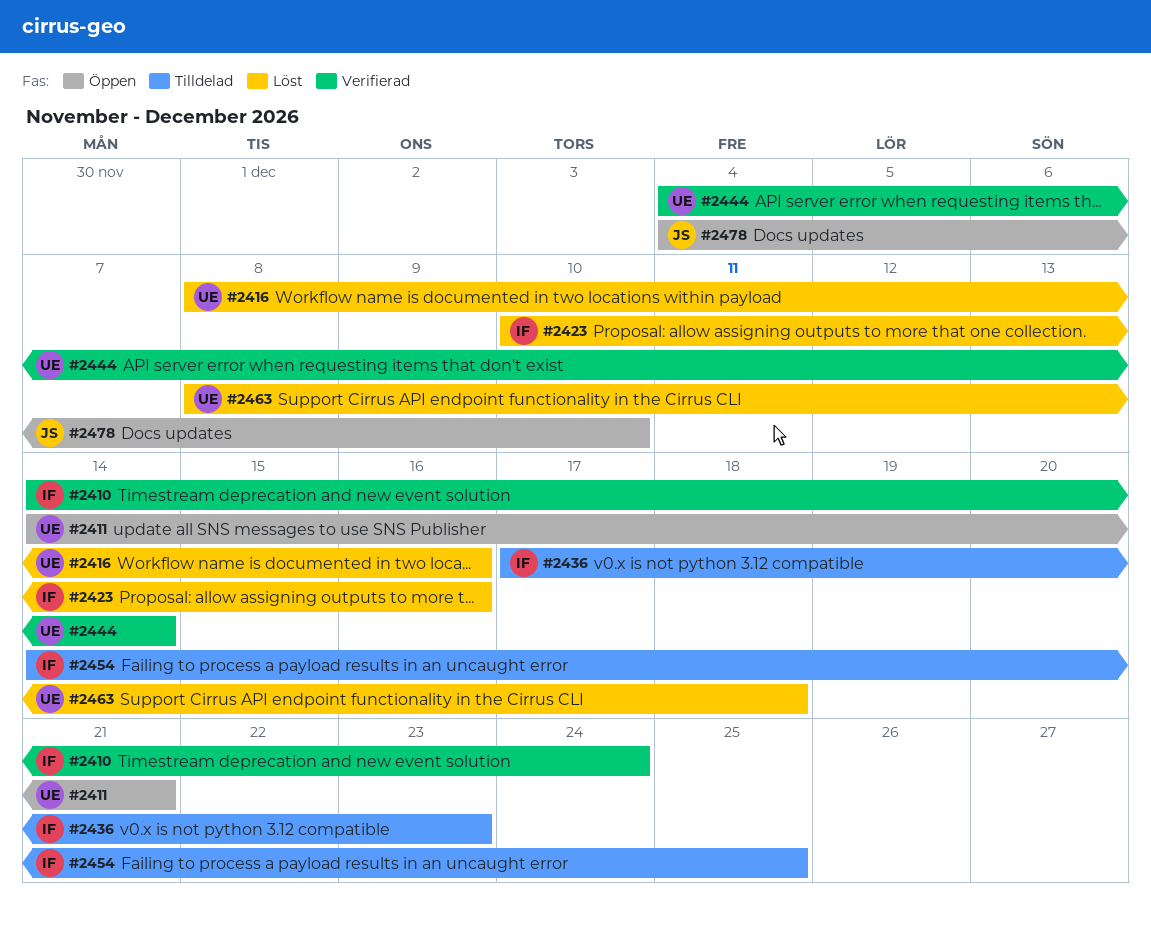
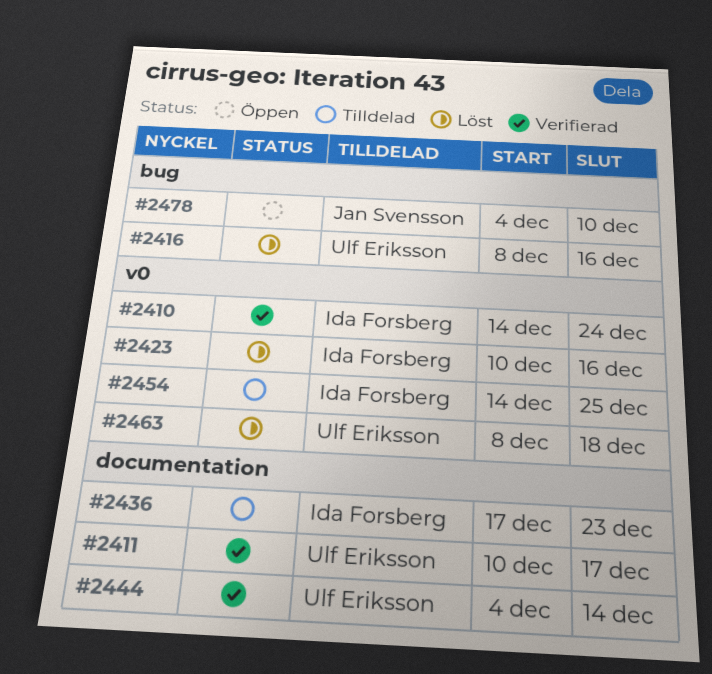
#2411, status: Öppen -> Verifierad
#2411, start: Dec 14 -> Dec 10
#2411, due: Dec 21 -> Dec 17

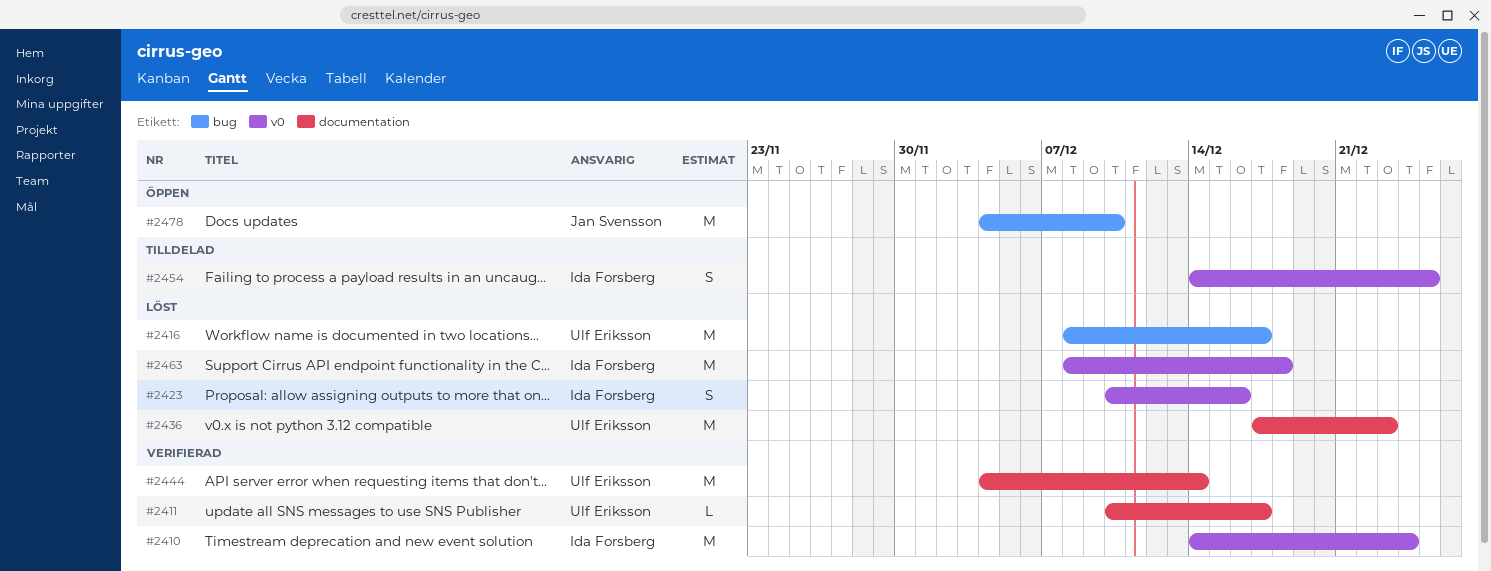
#2416, due: Dec 16 -> Dec 17
#2436, status: Tilldelad -> Löst
#2436, owner: Ida Forsberg -> Ulf Eriksson
#2463, owner: Ulf Eriksson -> Ida Forsberg

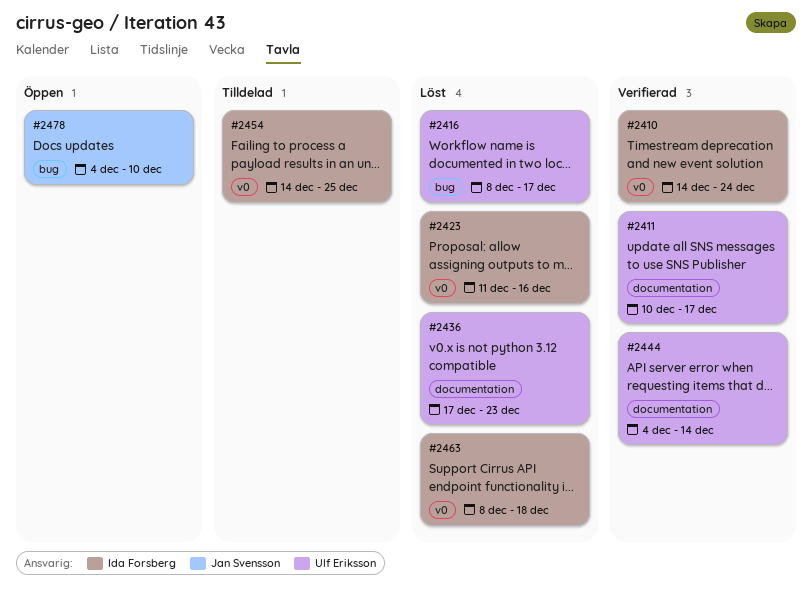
#2423, start: Dec 10 -> Dec 11

